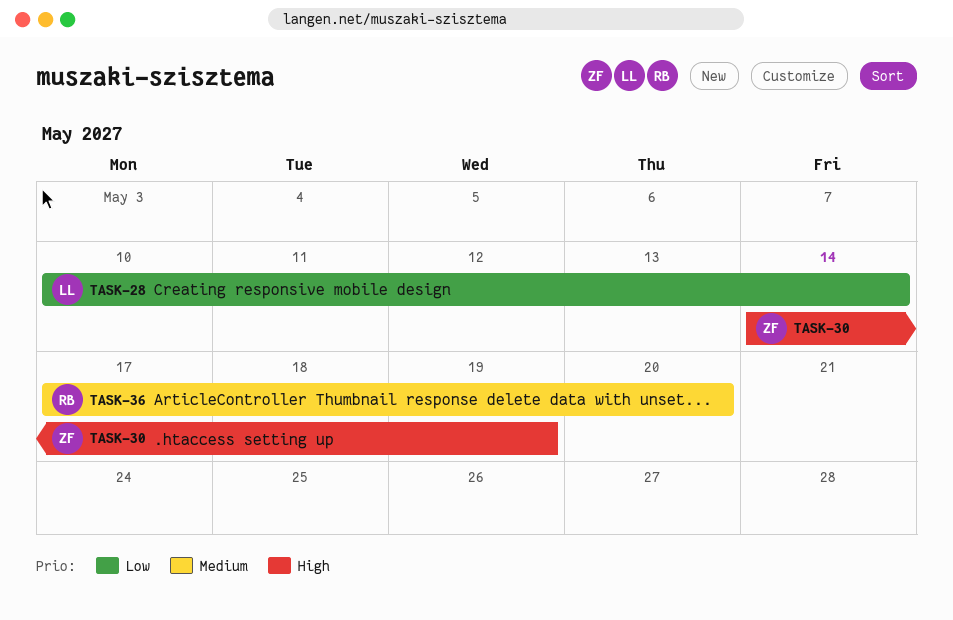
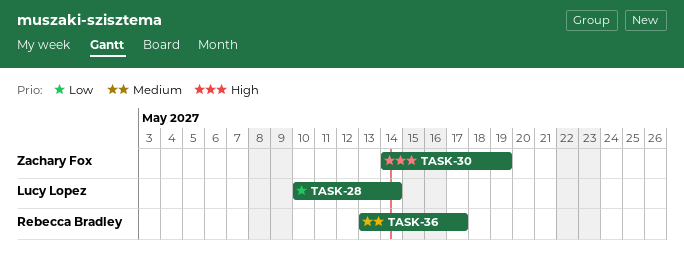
TASK-36, start: May 17 -> May 13
TASK-36, due: May 20 -> May 17

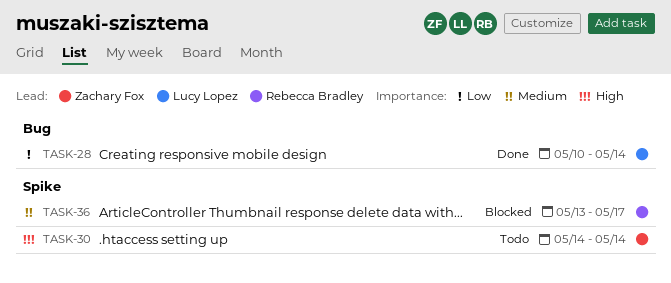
TASK-30, due: May 19 -> May 14

